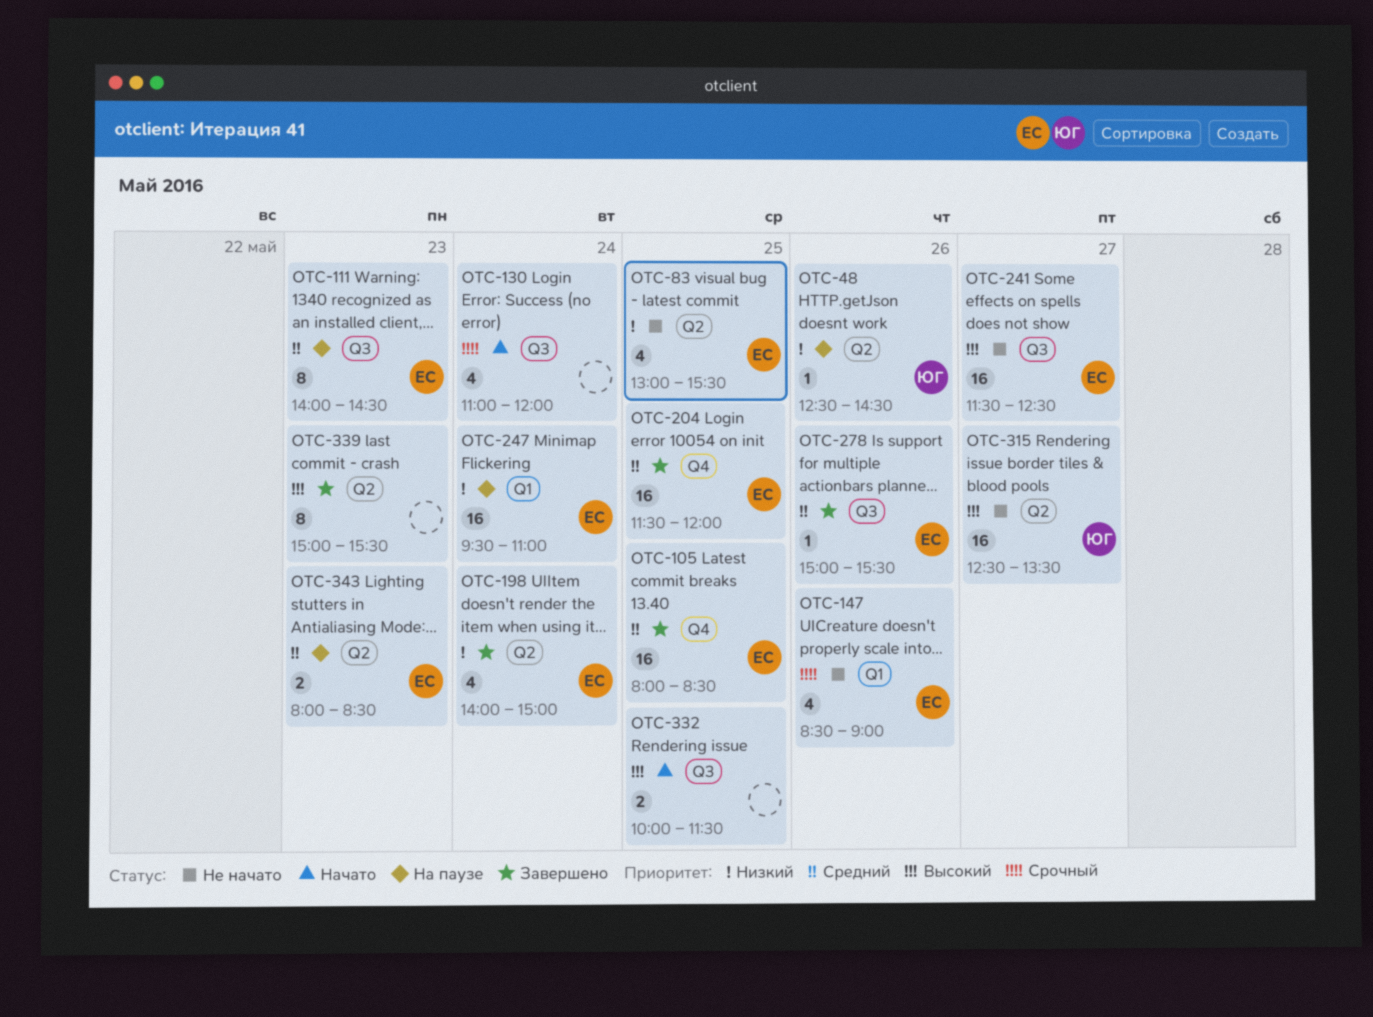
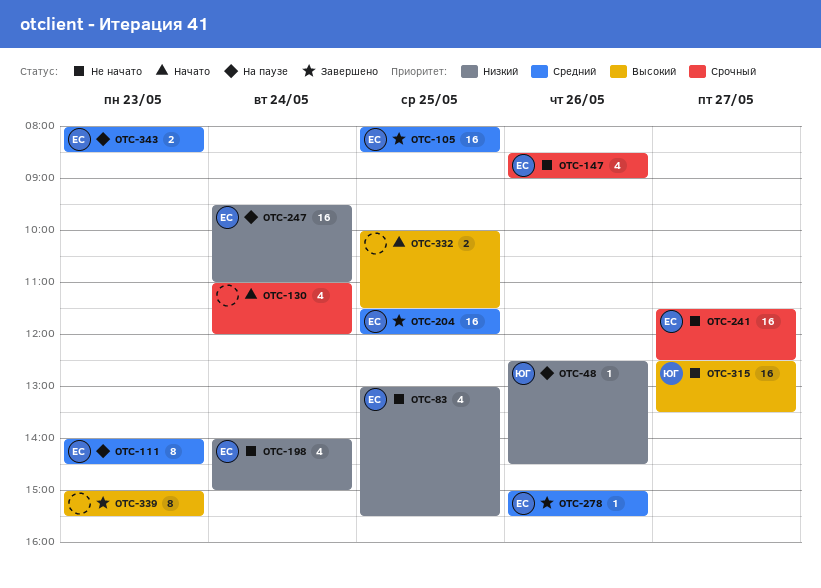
OTC-198, status: Завершено -> Не начато
OTC-241, priority: Высокий -> Срочный

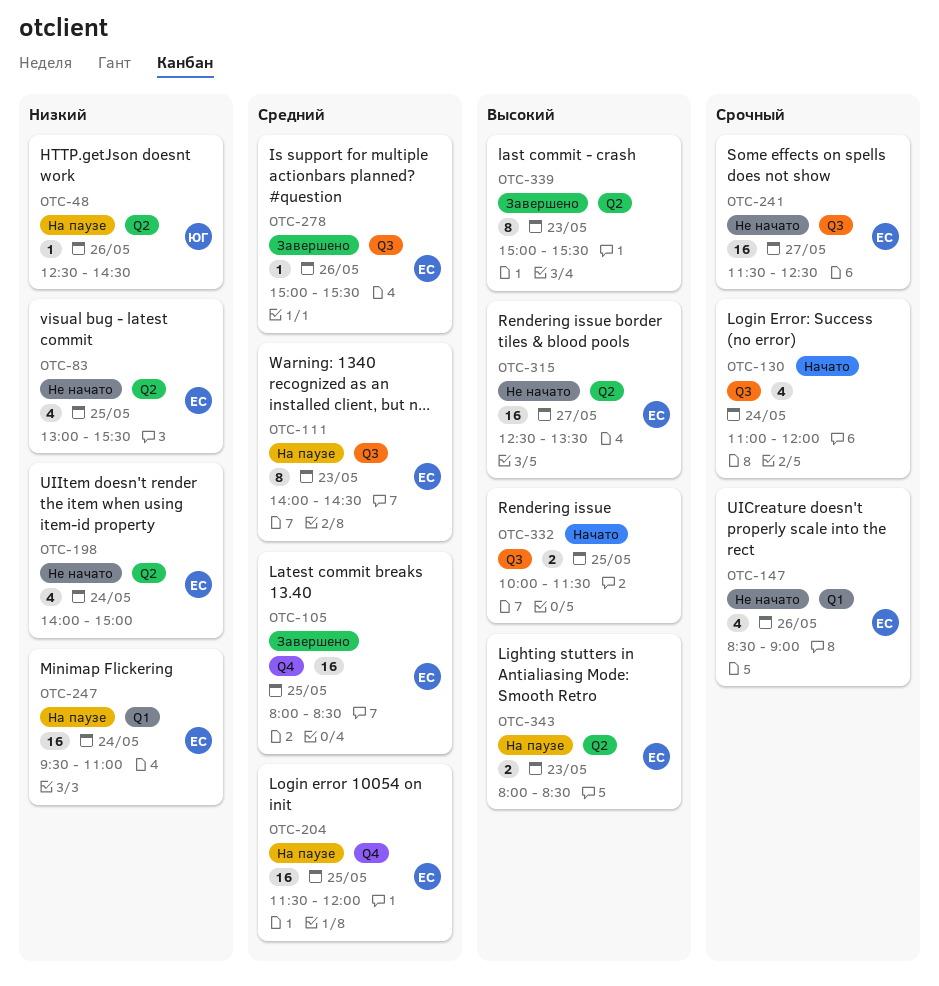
OTC-204, status: Завершено -> На паузе
OTC-315, owner: ЮГ -> ЕС
OTC-343, priority: Средний -> Высокий

